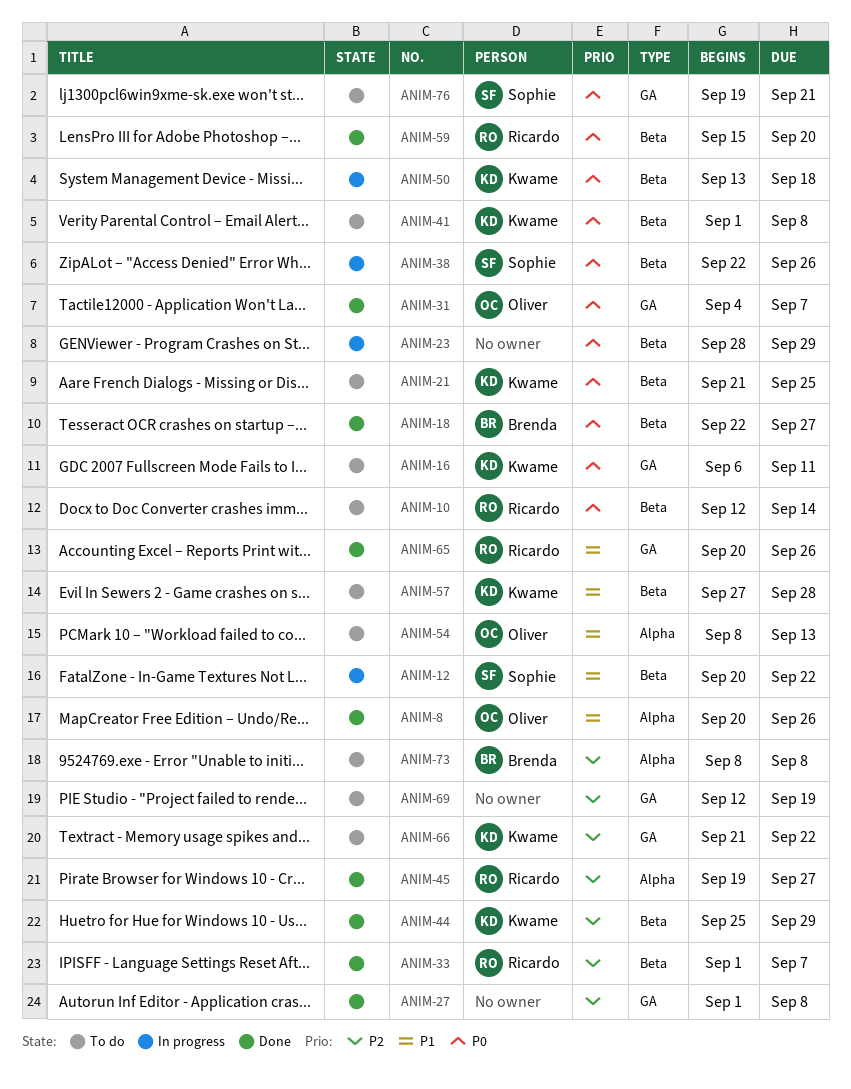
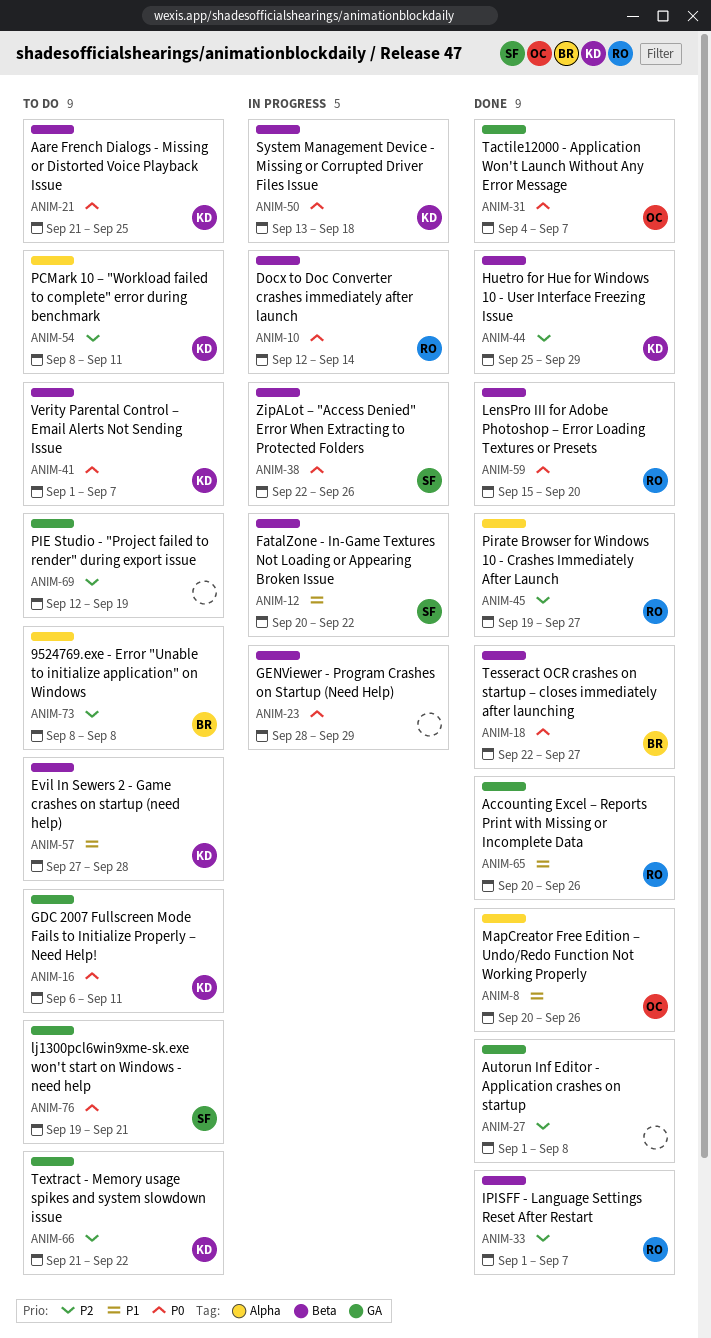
ANIM-10, status: To do -> In progress
ANIM-41, due: Sep 8 -> Sep 7
ANIM-54, owner: Oliver -> Kwame
ANIM-54, priority: P1 -> P2
ANIM-54, due: Sep 13 -> Sep 11

